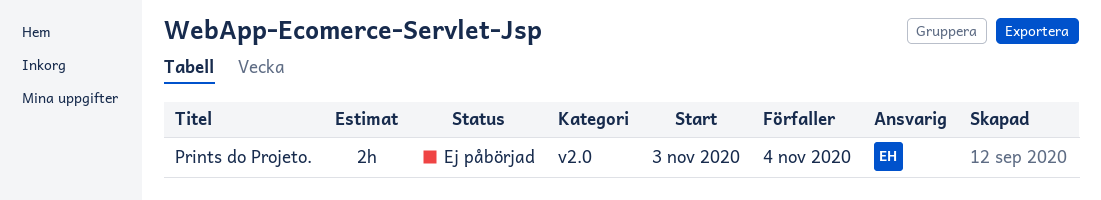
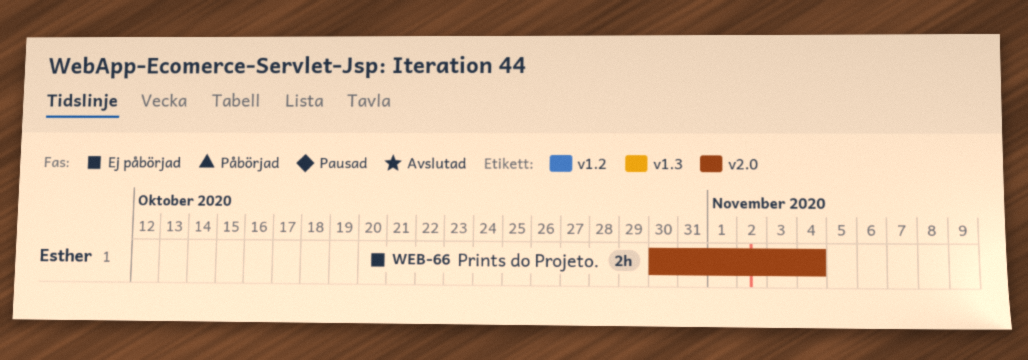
Prints do Projeto., start: Nov 3 -> Oct 30

